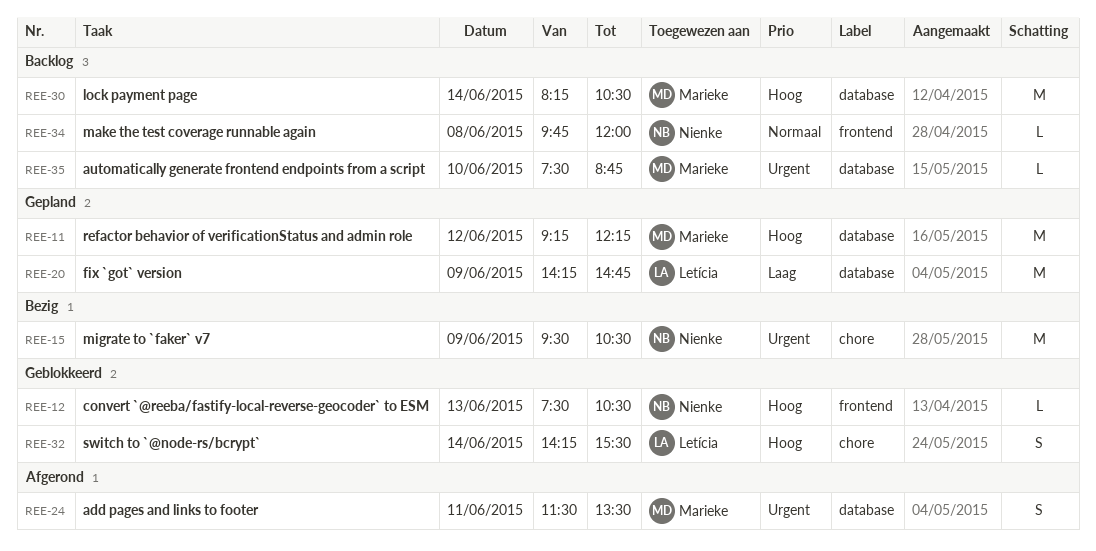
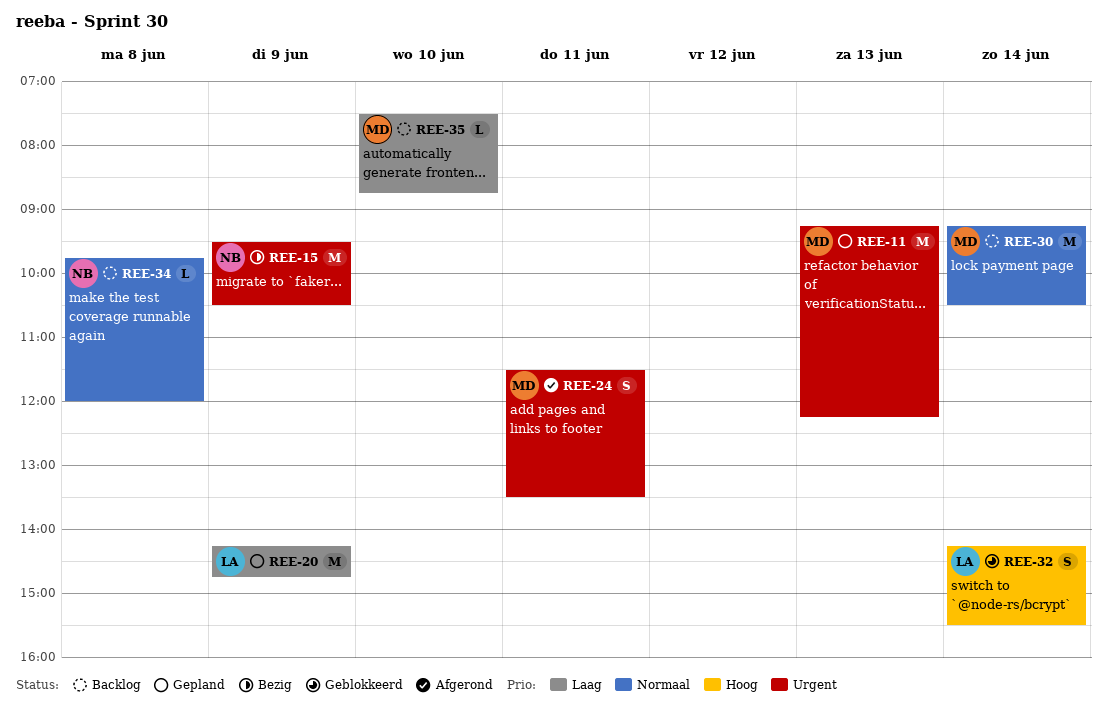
REE-11, priority: Hoog -> Urgent
REE-11, day: Jun 12 -> Jun 13
REE-12: present -> none
REE-30, priority: Hoog -> Normaal
REE-30, begins: 08:15 -> 09:15
REE-35, priority: Urgent -> Laag

